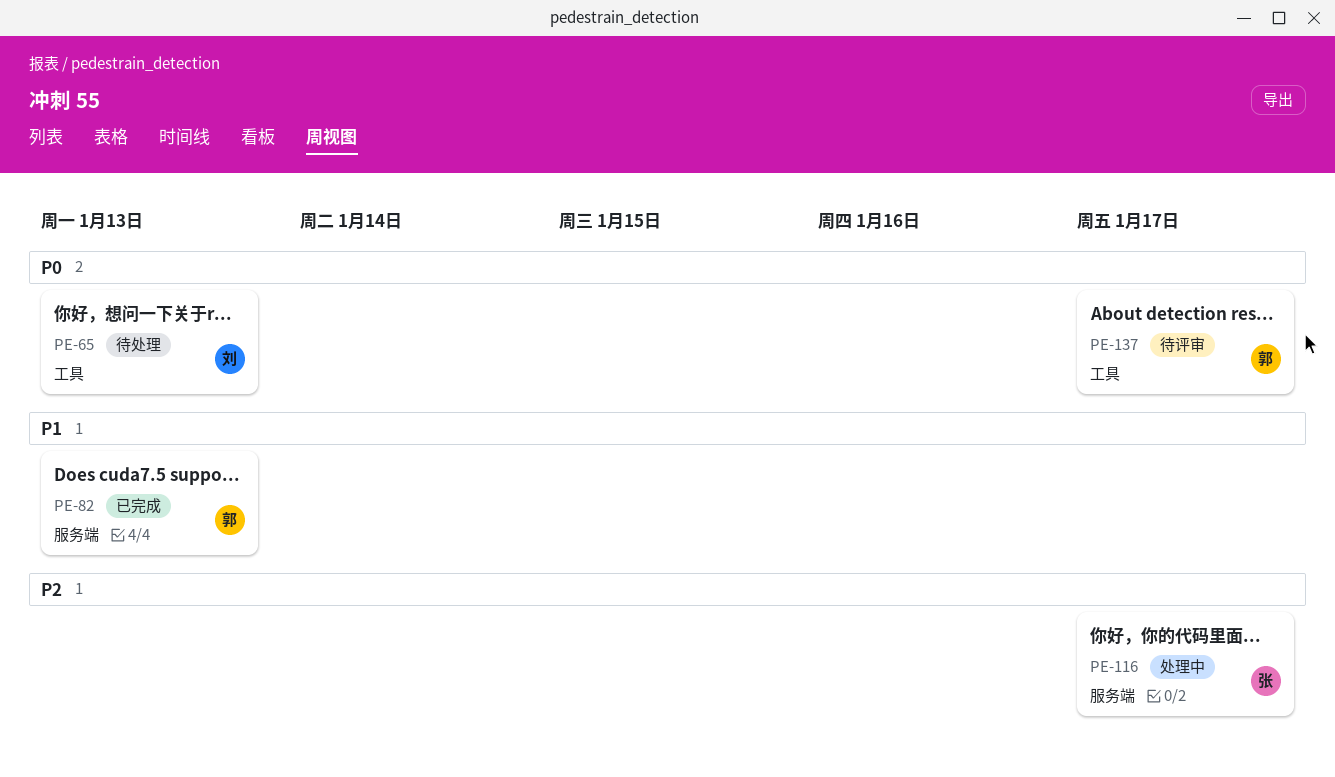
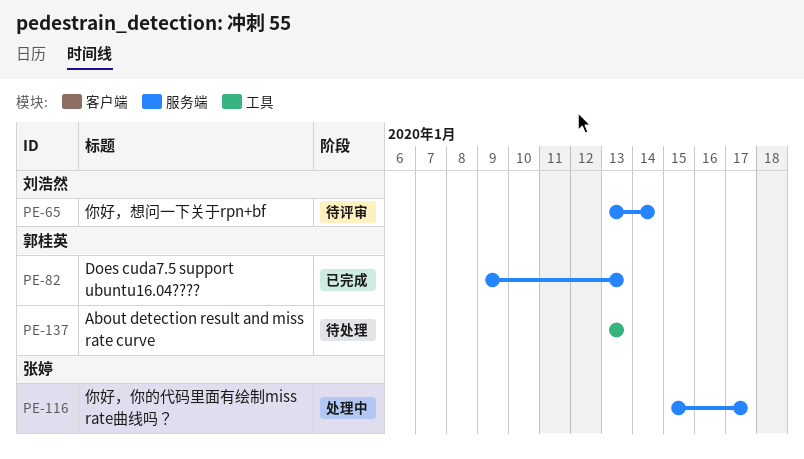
PE-65, status: 待处理 -> 待评审
PE-65, label: 工具 -> 服务端
PE-65, due: Jan 13 -> Jan 14
PE-137, status: 待评审 -> 待处理
PE-137, due: Jan 17 -> Jan 13

